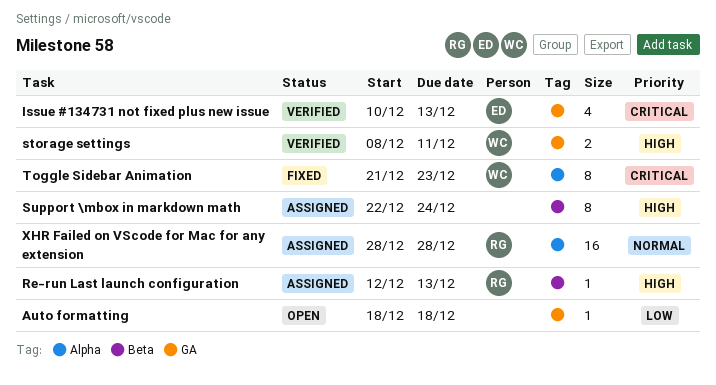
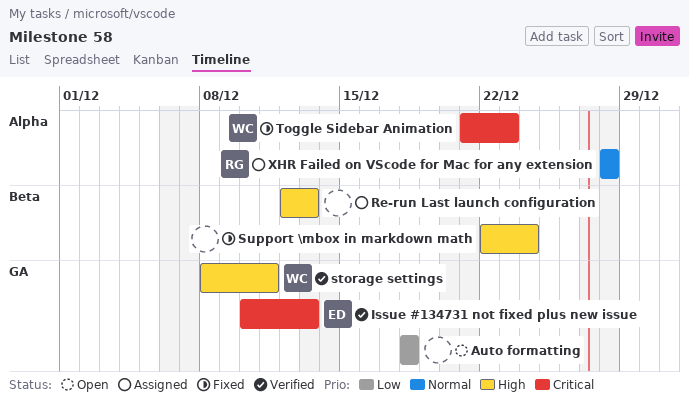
Re-run Last launch configuration, owner: RG -> none
Support \mbox in markdown math, status: Assigned -> Fixed

